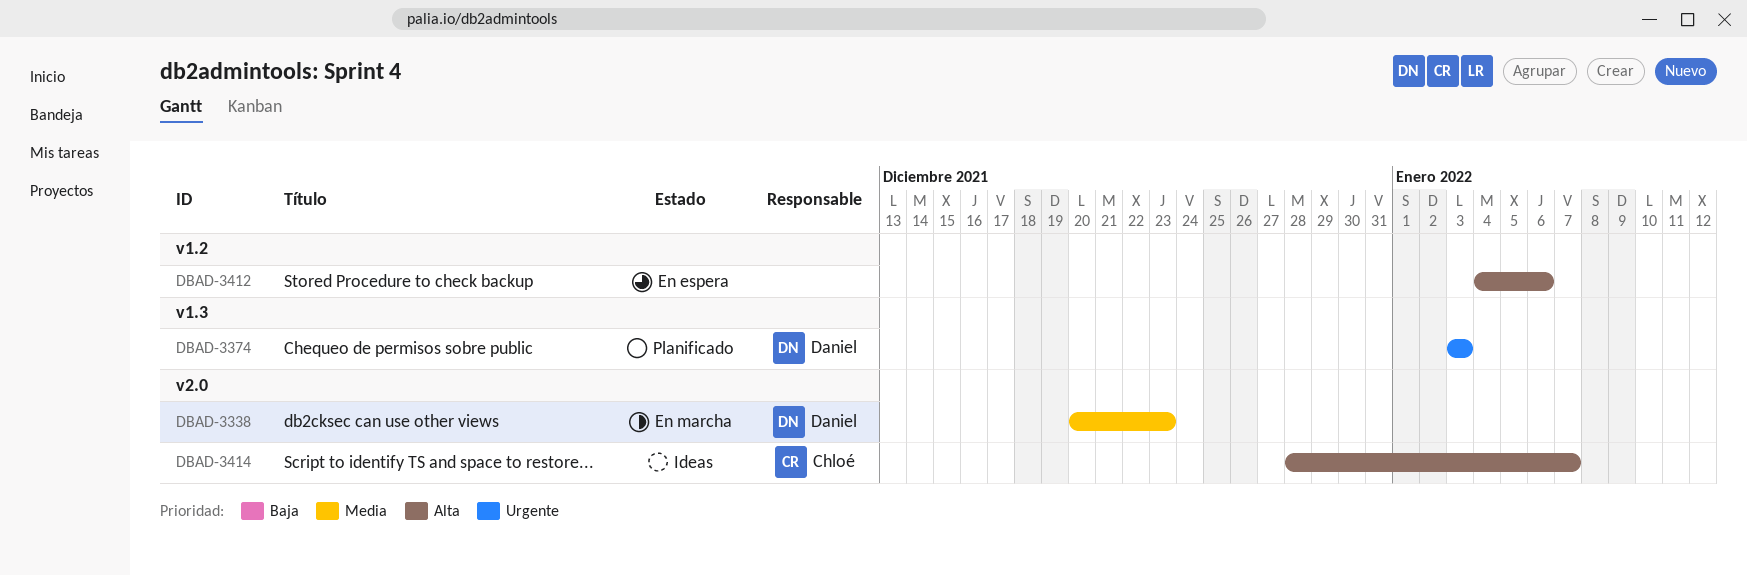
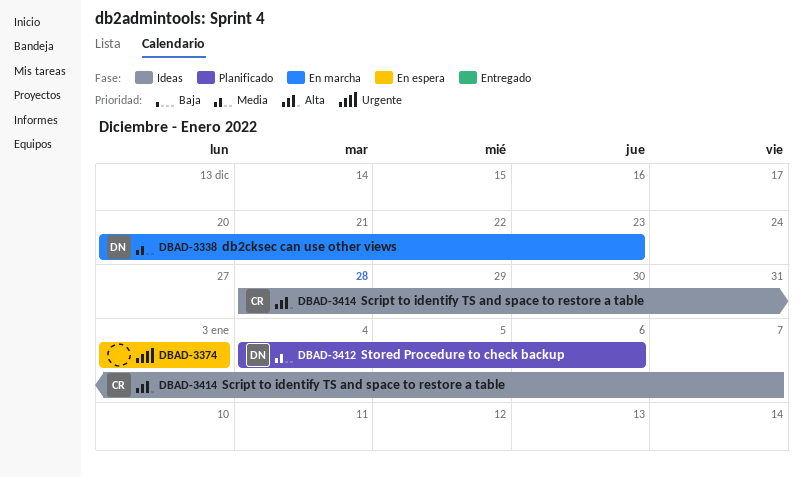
DBAD-3374, status: Planificado -> En espera
DBAD-3374, owner: Daniel -> none
DBAD-3412, status: En espera -> Planificado
DBAD-3412, owner: none -> Daniel
DBAD-3412, priority: Alta -> Media

